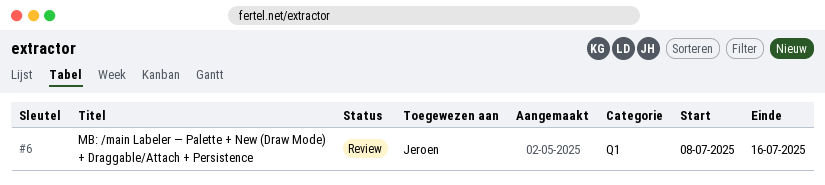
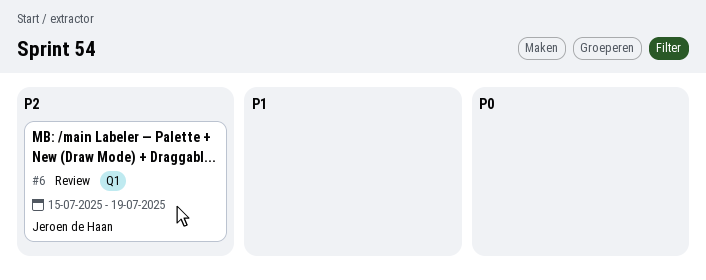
#6, start: Jul 8 -> Jul 15
#6, due: Jul 16 -> Jul 19

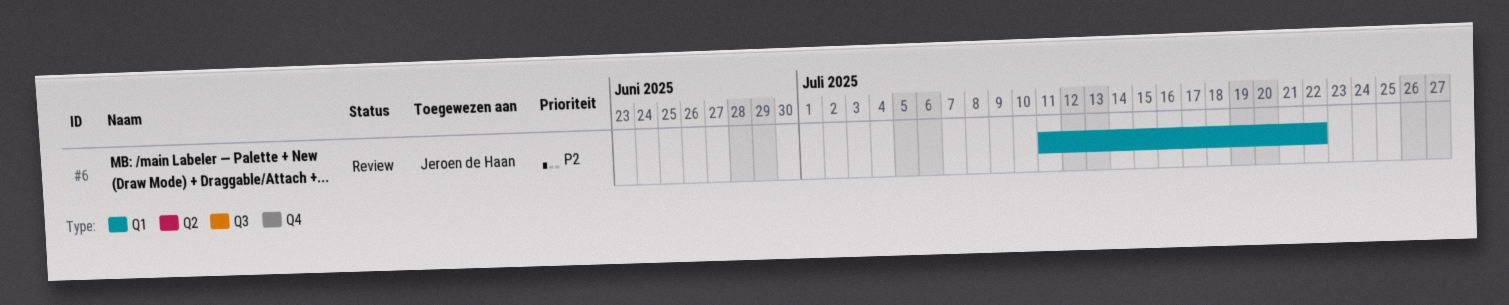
#6, start: Jul 15 -> Jul 11
#6, due: Jul 19 -> Jul 22

